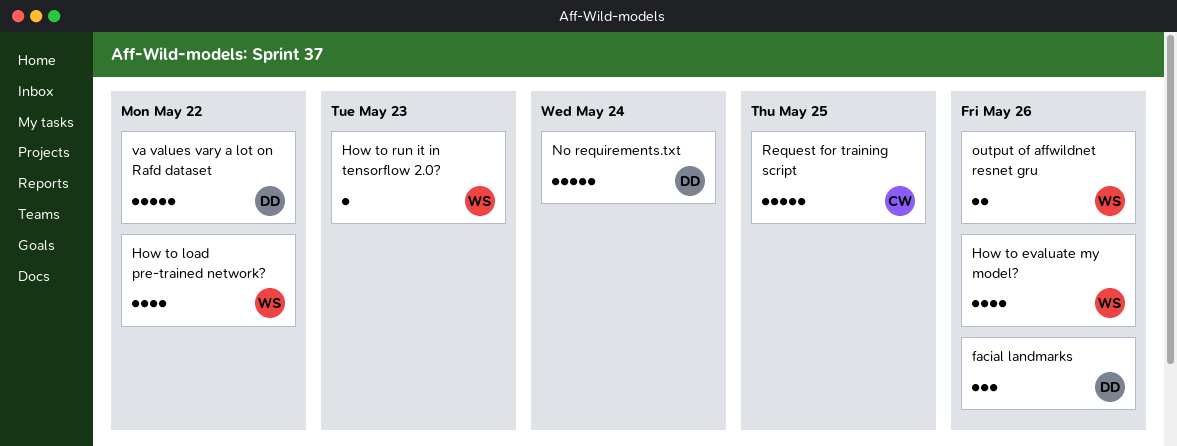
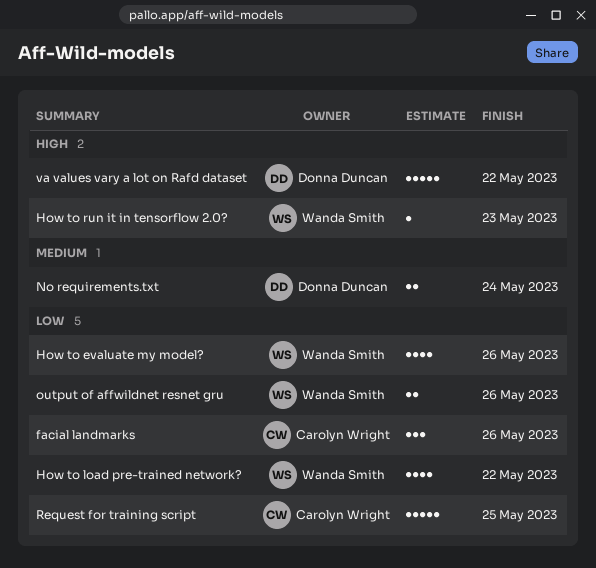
facial landmarks, owner: Donna Duncan -> Carolyn Wright
No requirements.txt, estimate: 5 -> 2

